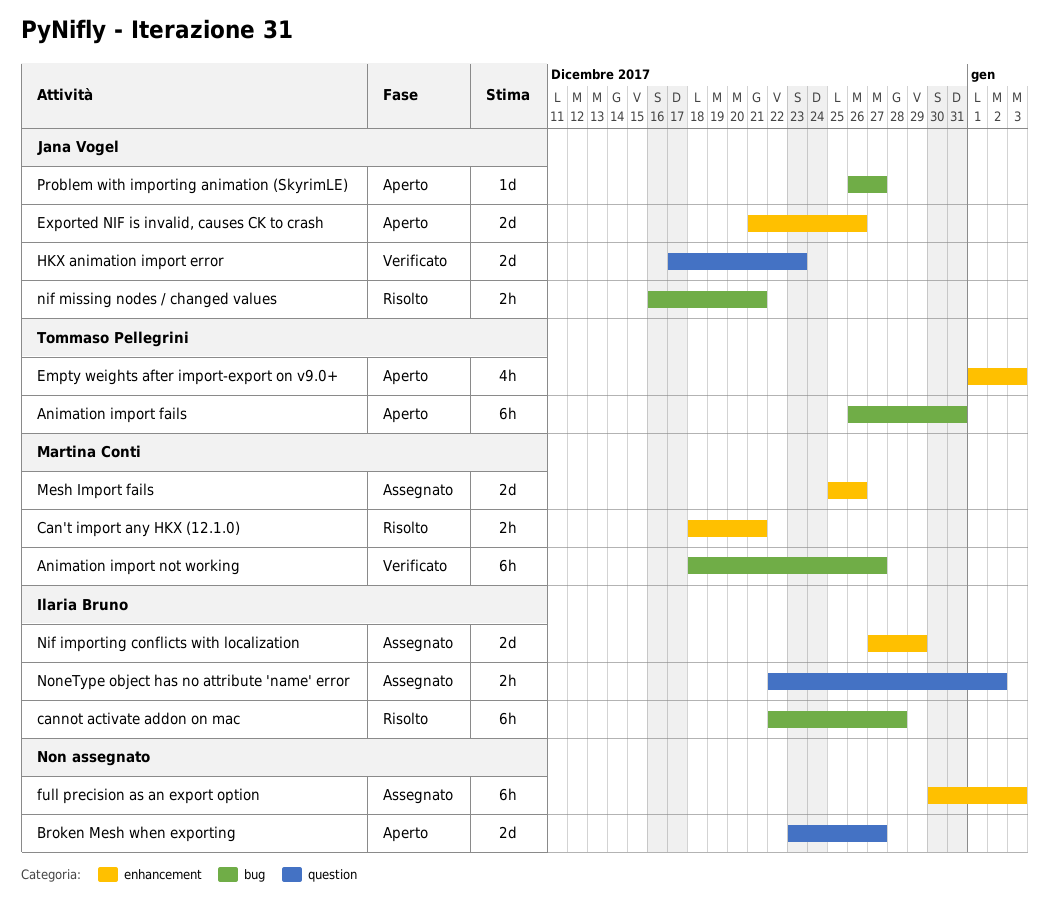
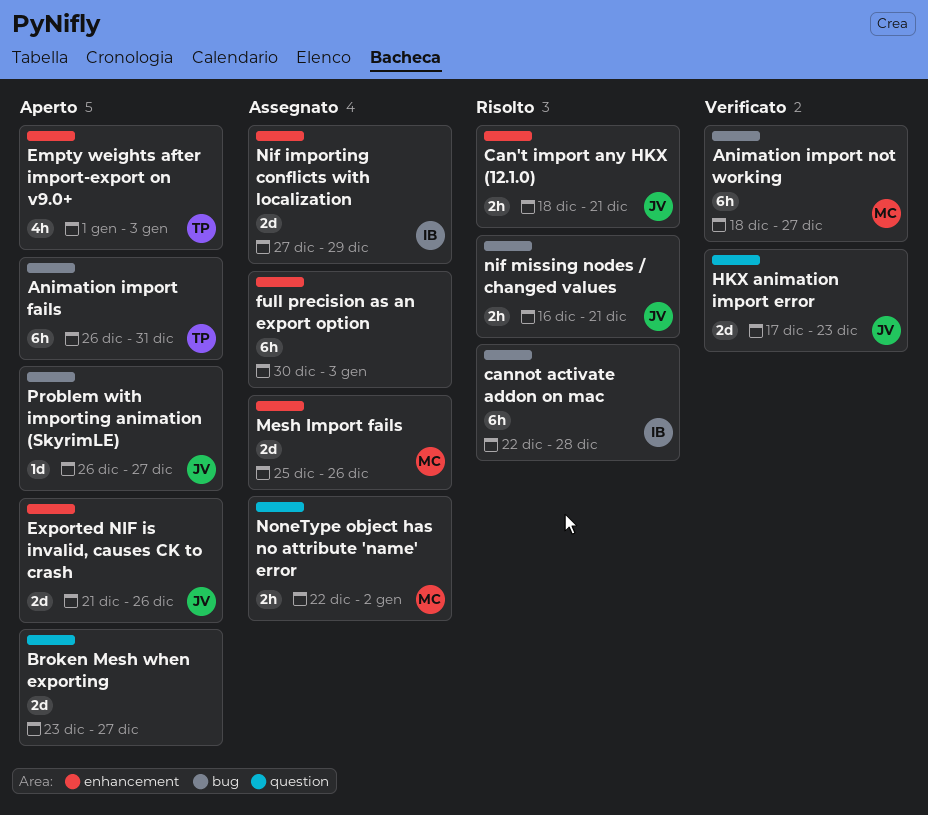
Can't import any HKX (12.1.0), owner: Martina Conti -> Jana Vogel
NoneType object has no attribute 'name' error, owner: Ilaria Bruno -> Martina Conti

